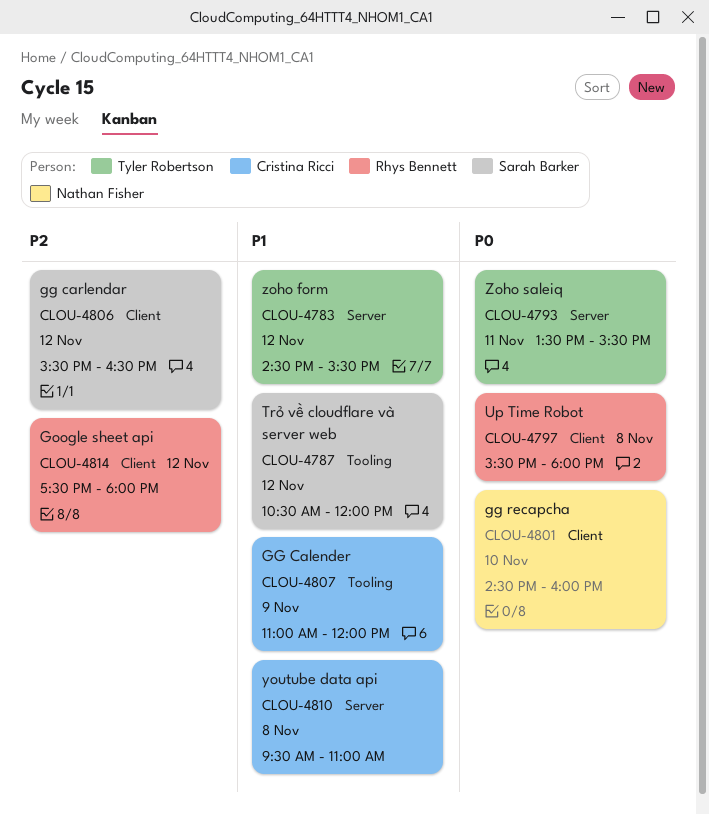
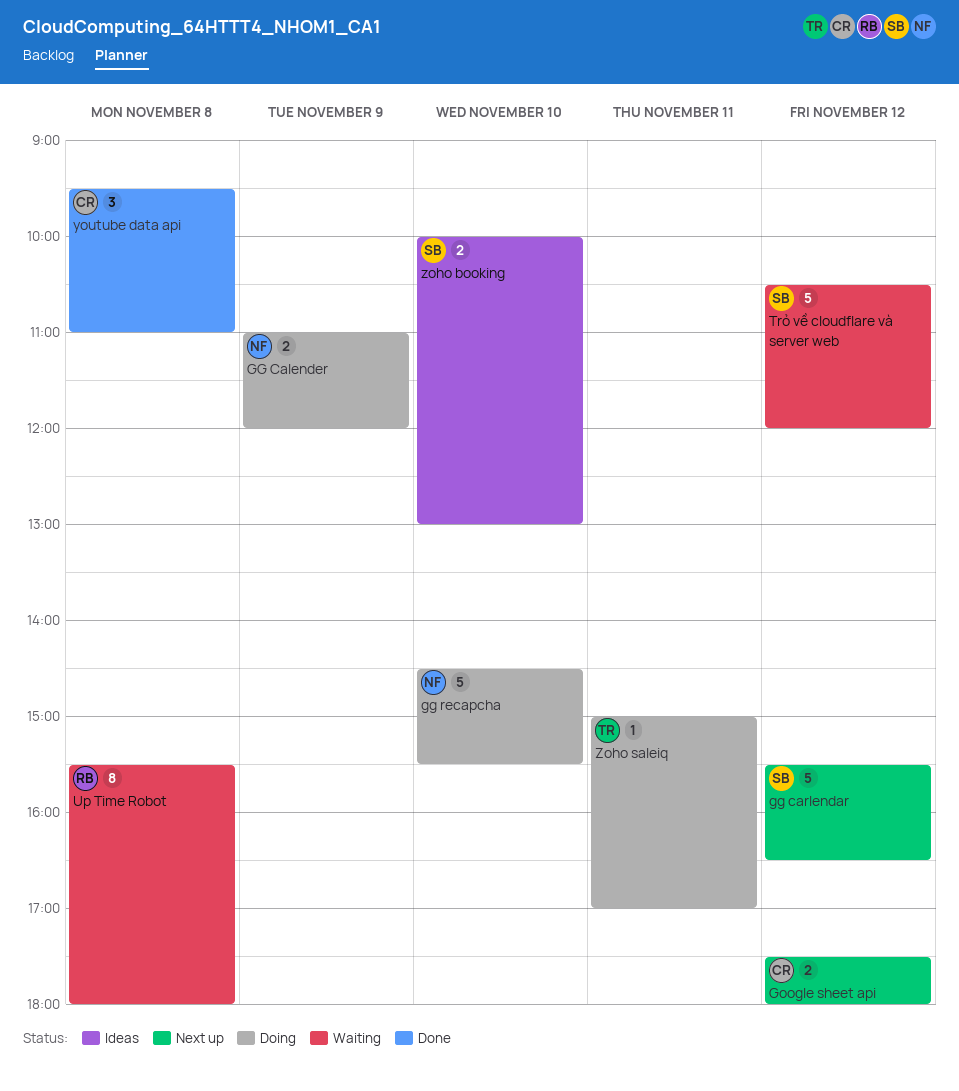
GG Calender, owner: Cristina Ricci -> Nathan Fisher
gg recapcha, ends: 16:00 -> 15:30
Google sheet api, owner: Rhys Bennett -> Cristina Ricci
zoho booking: none -> present
zoho form: present -> none
Zoho saleiq, begins: 13:30 -> 15:00
Zoho saleiq, ends: 15:30 -> 17:00

